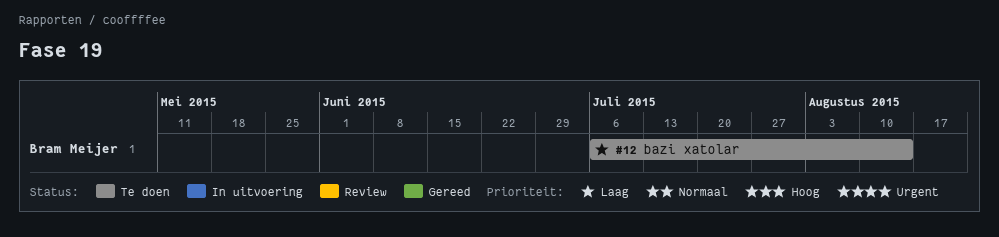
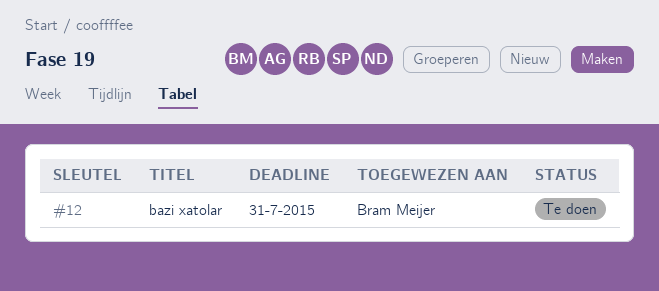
#12, due: Aug 14 -> Jul 31

